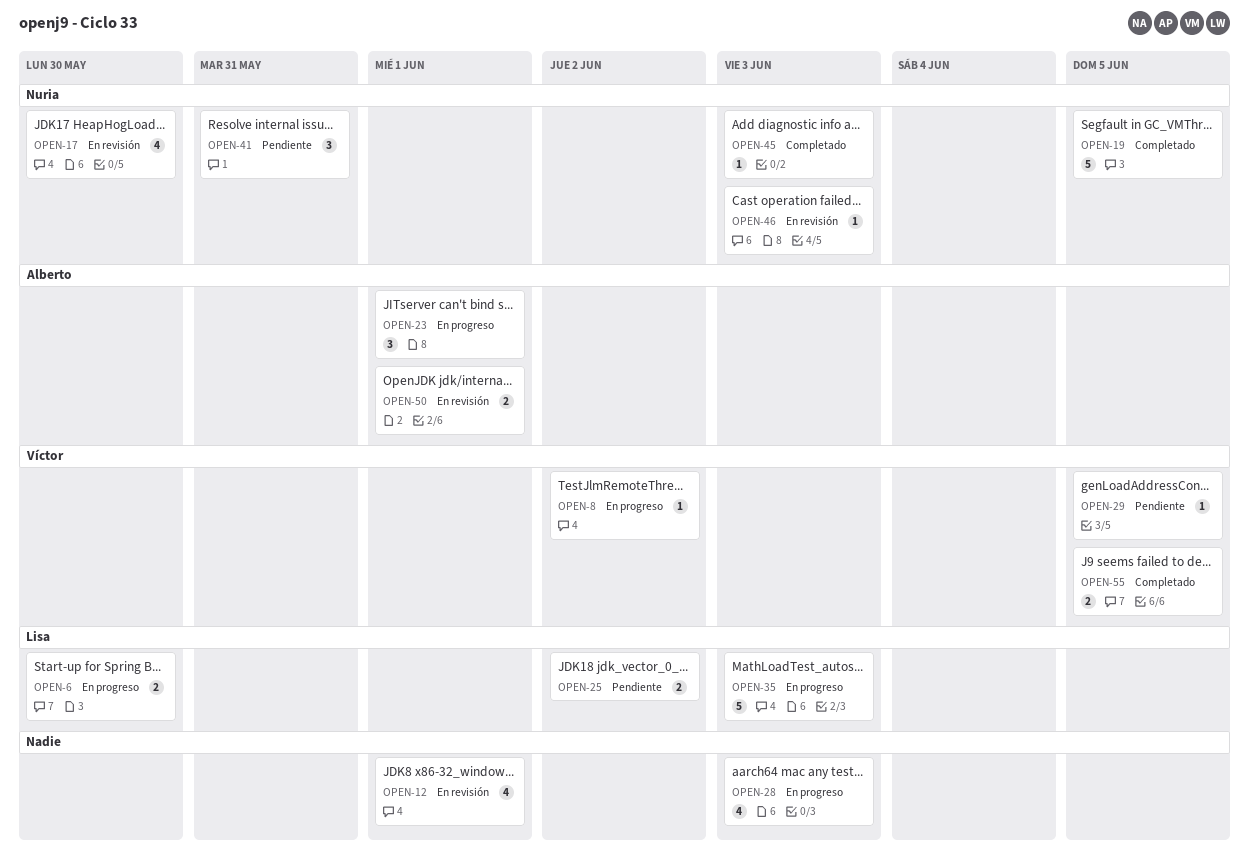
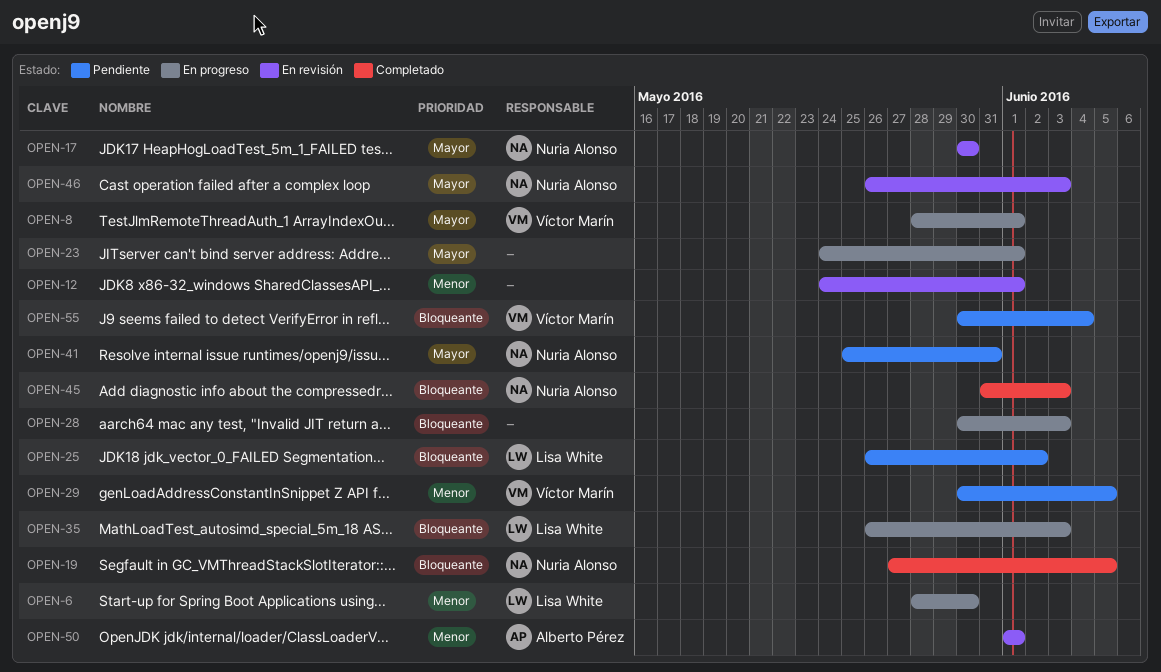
OPEN-8, due: Jun 2 -> Jun 1
OPEN-23, owner: Alberto Pérez -> none
OPEN-55, status: Completado -> Pendiente
OPEN-55, due: Jun 5 -> Jun 4

